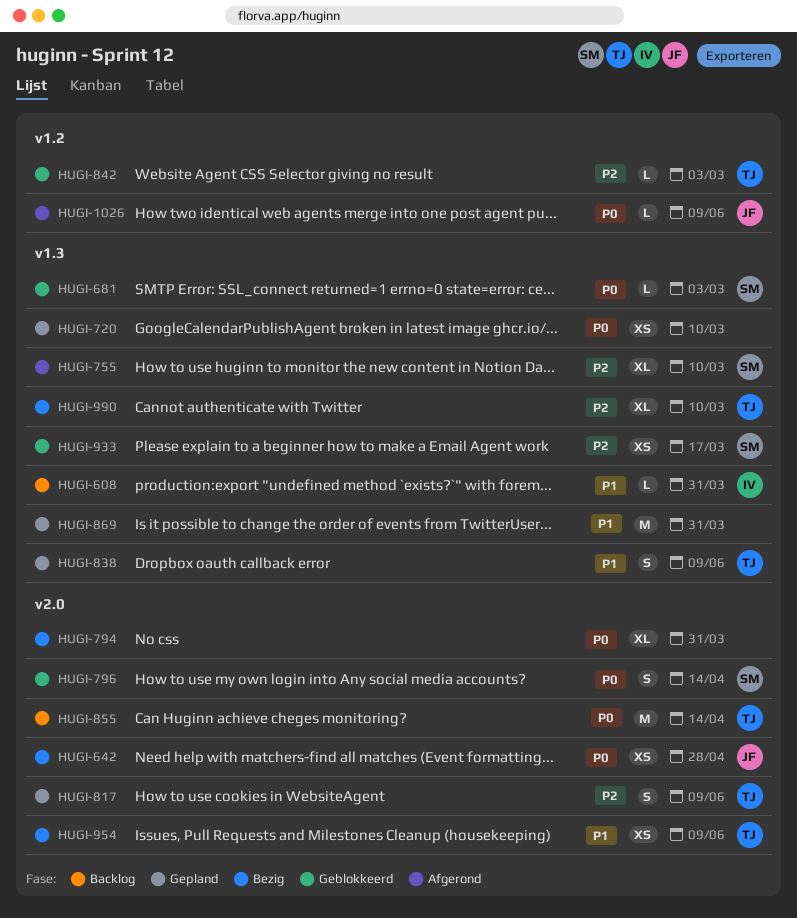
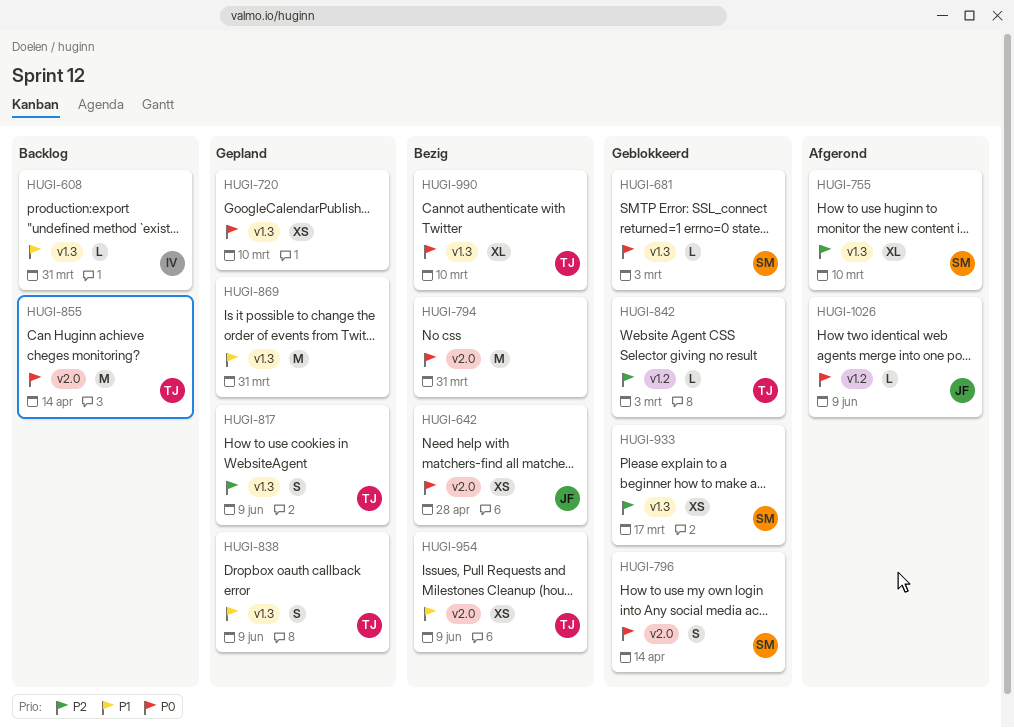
HUGI-794, estimate: XL -> M
HUGI-817, label: v2.0 -> v1.3
HUGI-990, priority: P2 -> P0

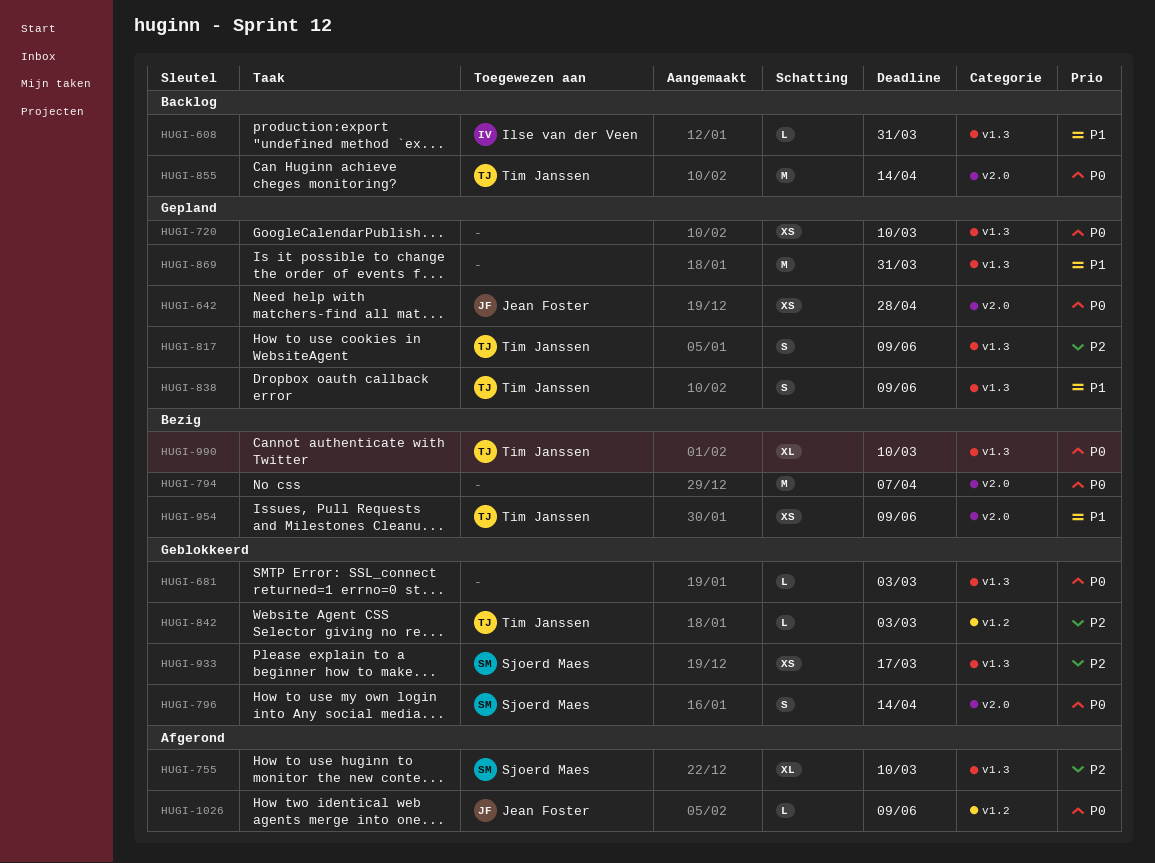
HUGI-642, status: Bezig -> Gepland
HUGI-681, owner: Sjoerd Maes -> none
HUGI-794, due: Mar 31 -> Apr 7

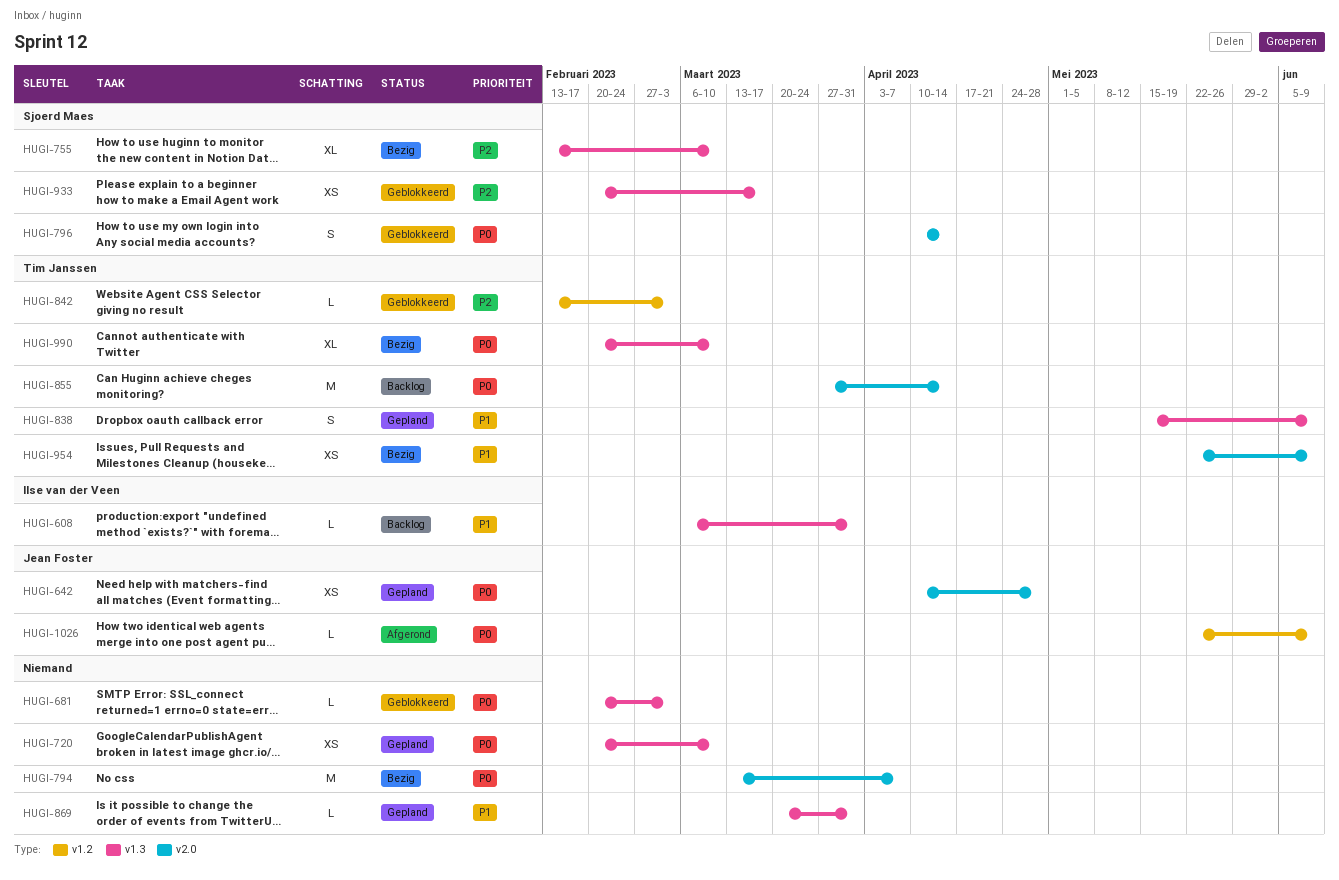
HUGI-755, status: Afgerond -> Bezig
HUGI-817: present -> none
HUGI-869, estimate: M -> L

